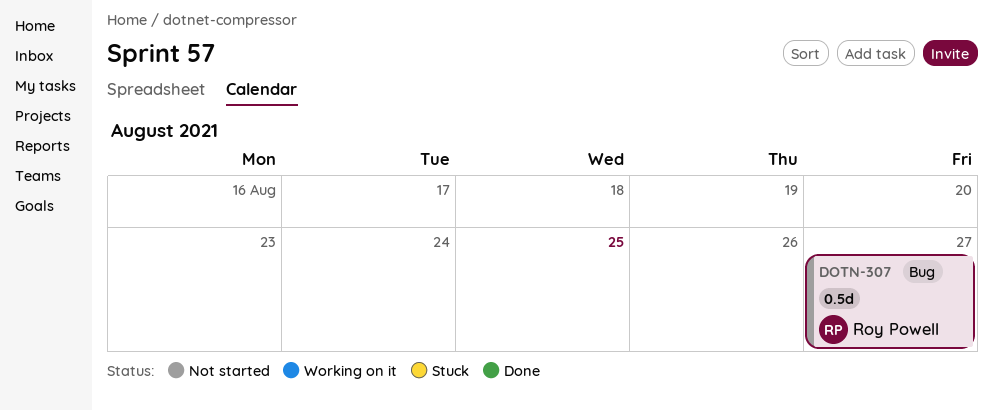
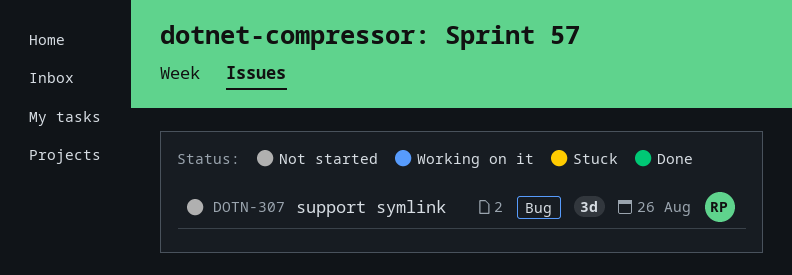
DOTN-307, estimate: 0.5d -> 3d
DOTN-307, due: Aug 27 -> Aug 26

